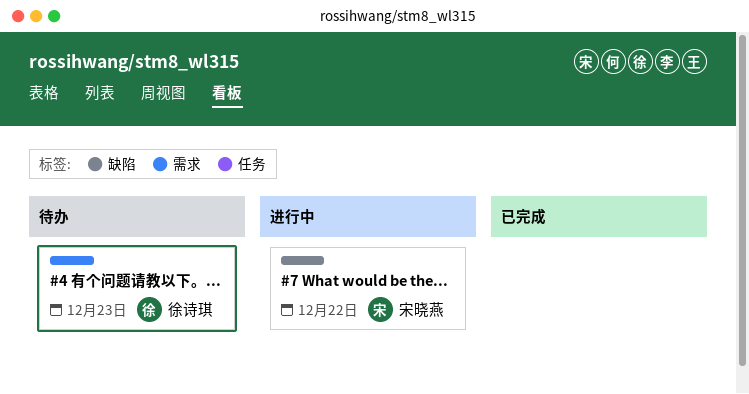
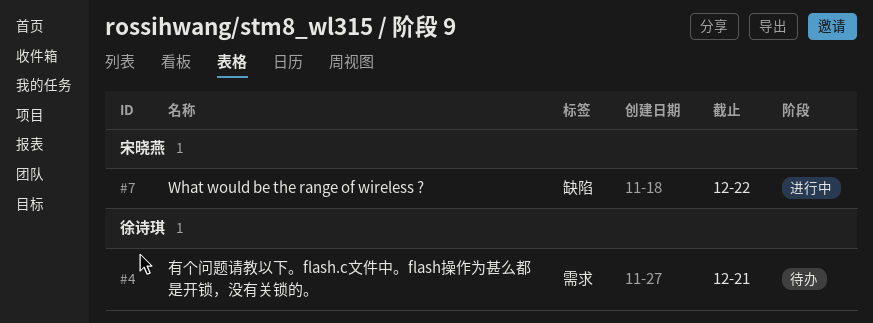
#4, due: Dec 23 -> Dec 21

